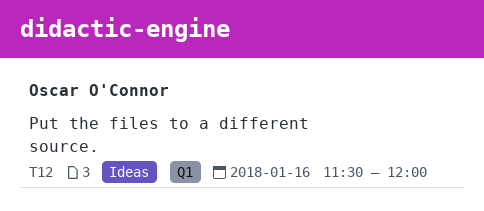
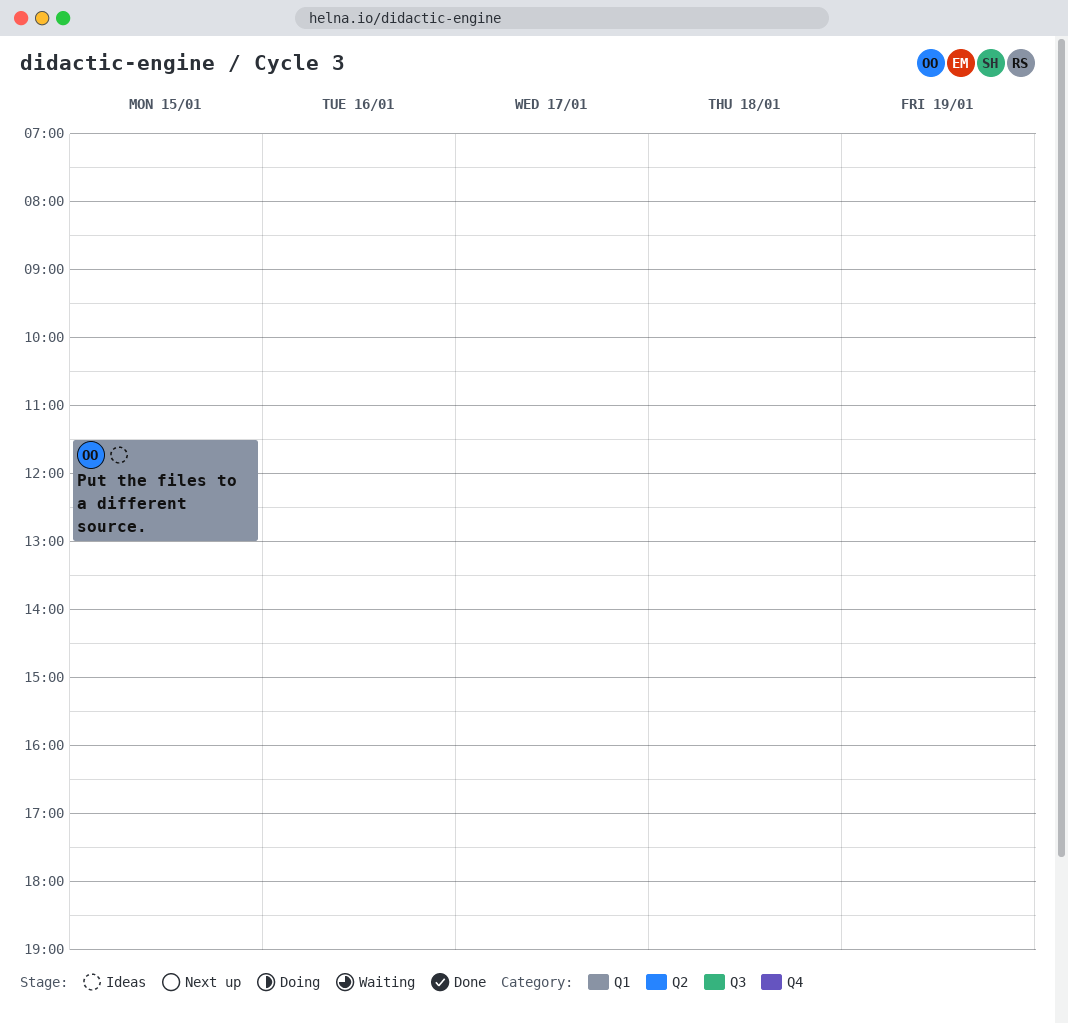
Put the files to a different source., day: Jan 16 -> Jan 15
Put the files to a different source., ends: 12:00 -> 13:00

